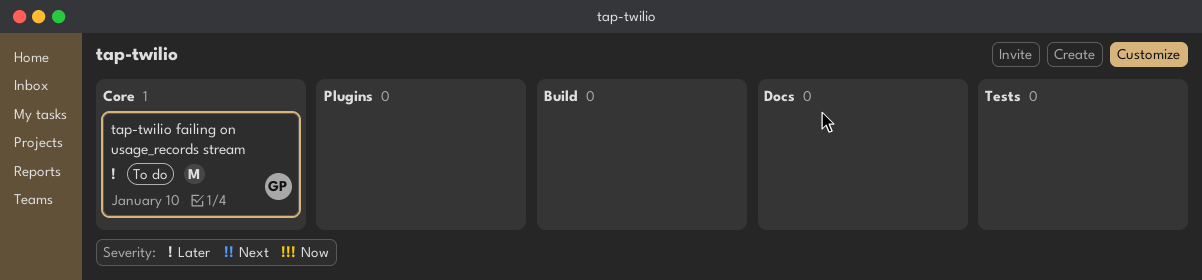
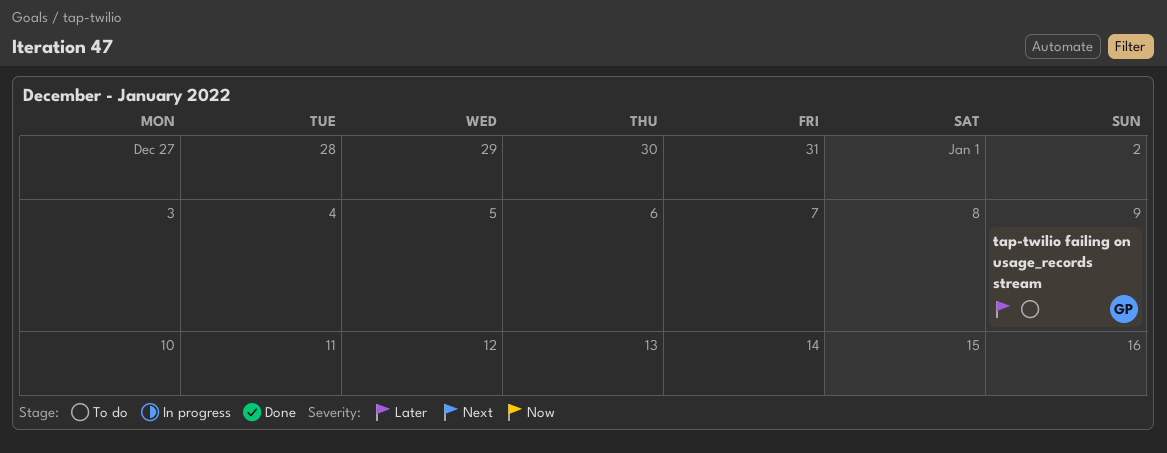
tap-twilio failing on usage_records stream, due: Jan 10 -> Jan 9

